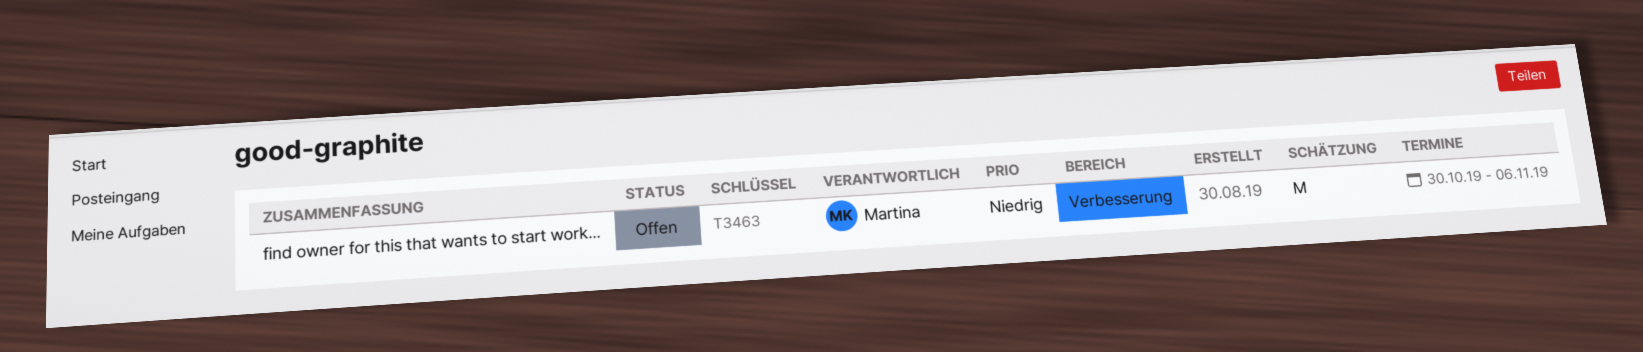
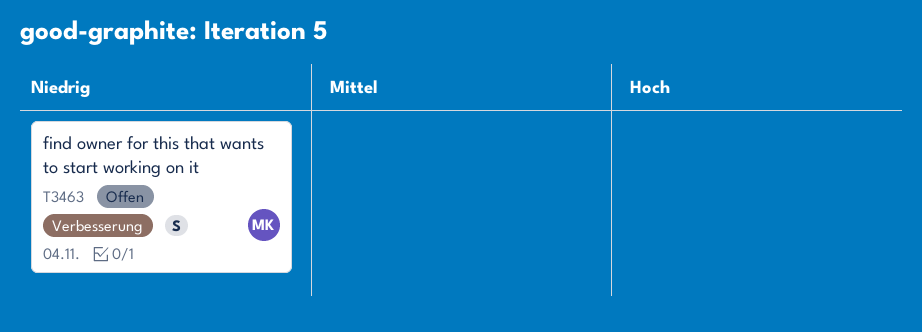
T3463, estimate: M -> S
T3463, due: Nov 6 -> Nov 4

